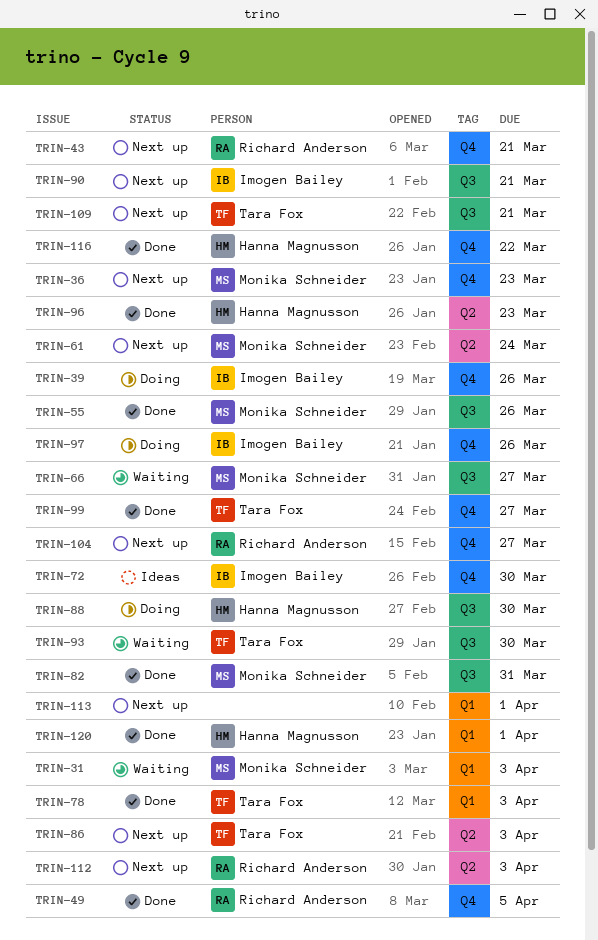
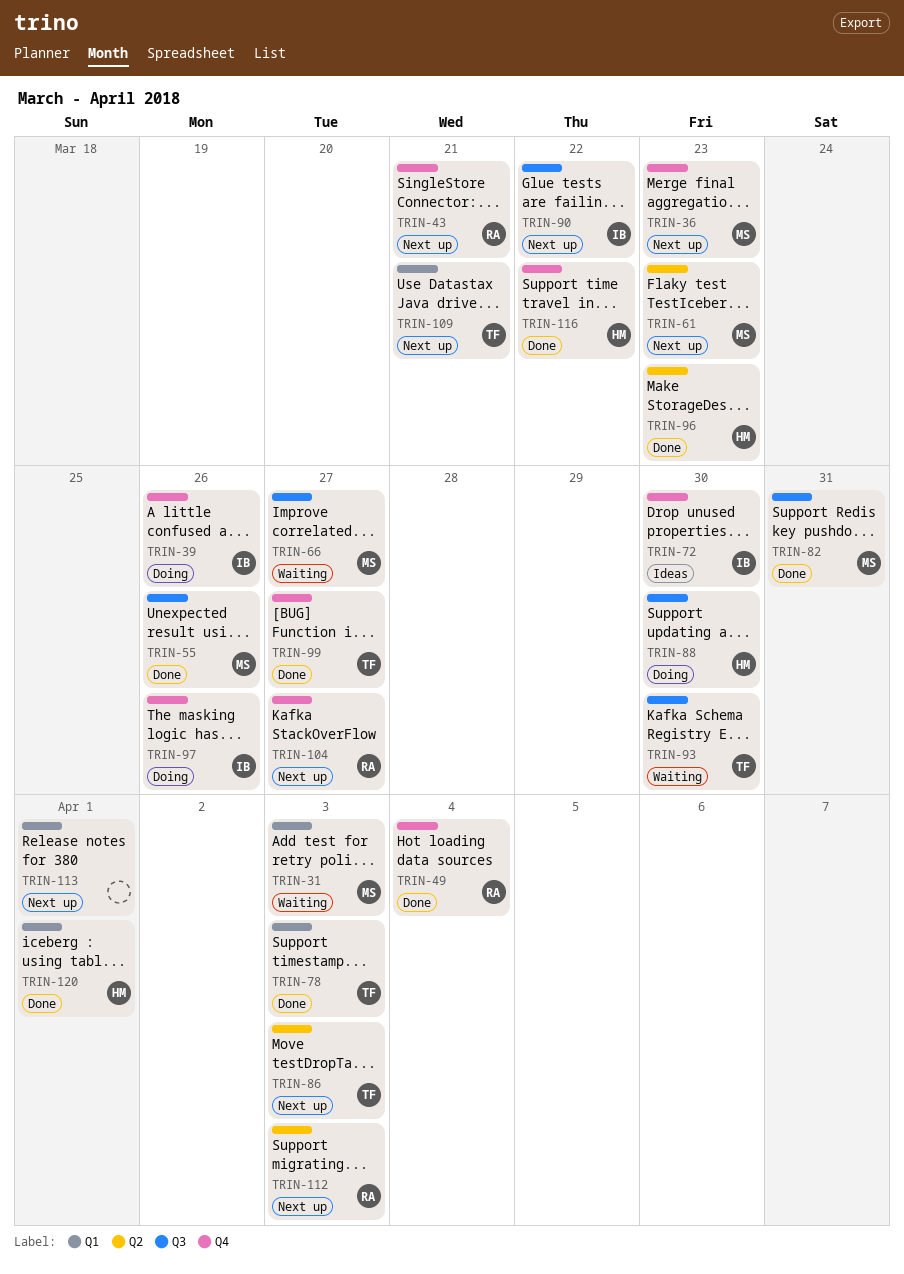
TRIN-49, due: Apr 5 -> Apr 4
TRIN-61, due: Mar 24 -> Mar 23
TRIN-90, due: Mar 21 -> Mar 22
TRIN-109, label: Q3 -> Q1

